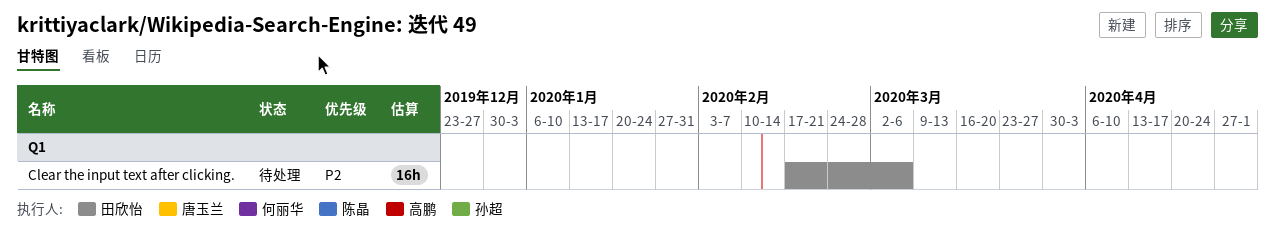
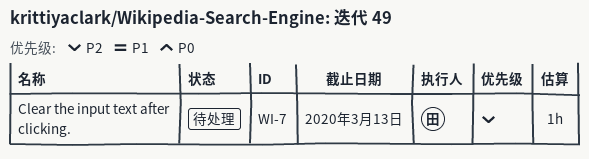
Clear the input text after clicking., estimate: 16h -> 1h
Clear the input text after clicking., due: Mar 6 -> Mar 13

